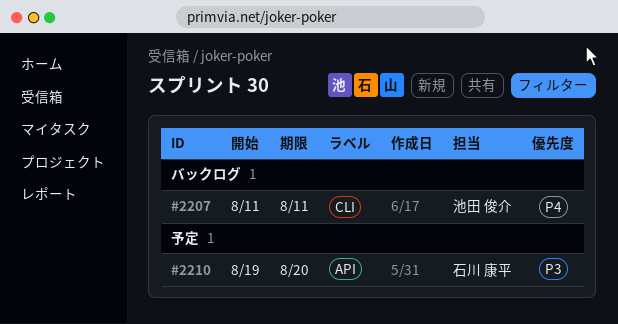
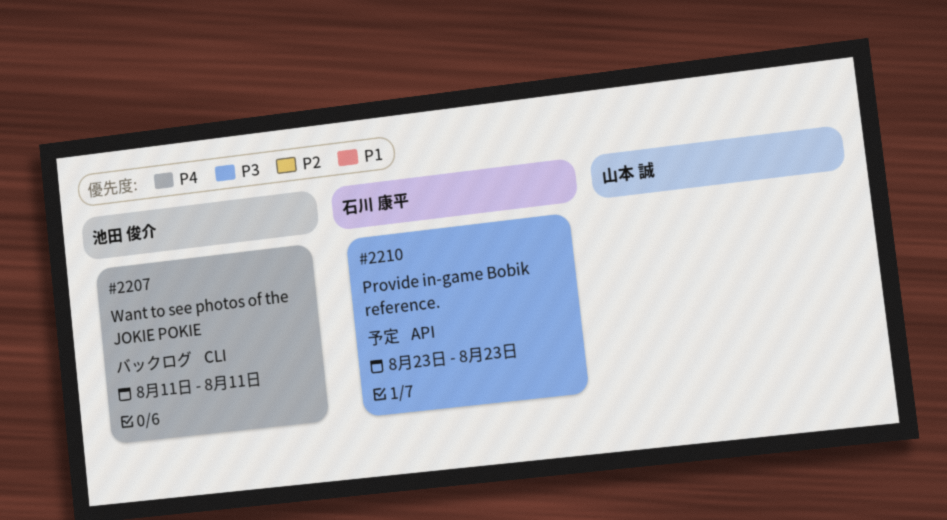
#2210, start: Aug 19 -> Aug 23
#2210, due: Aug 20 -> Aug 23

